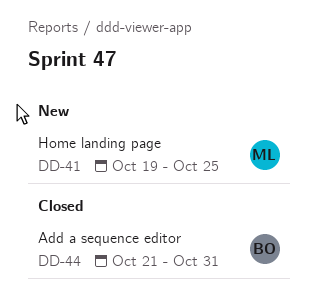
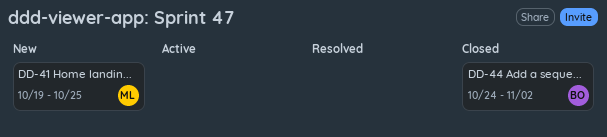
DD-44, start: Oct 21 -> Oct 24
DD-44, due: Oct 31 -> Nov 2

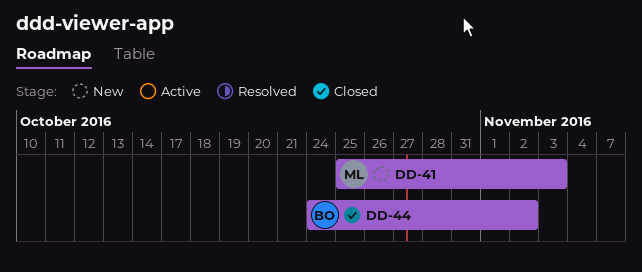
DD-41, start: Oct 19 -> Oct 25
DD-41, due: Oct 25 -> Nov 3

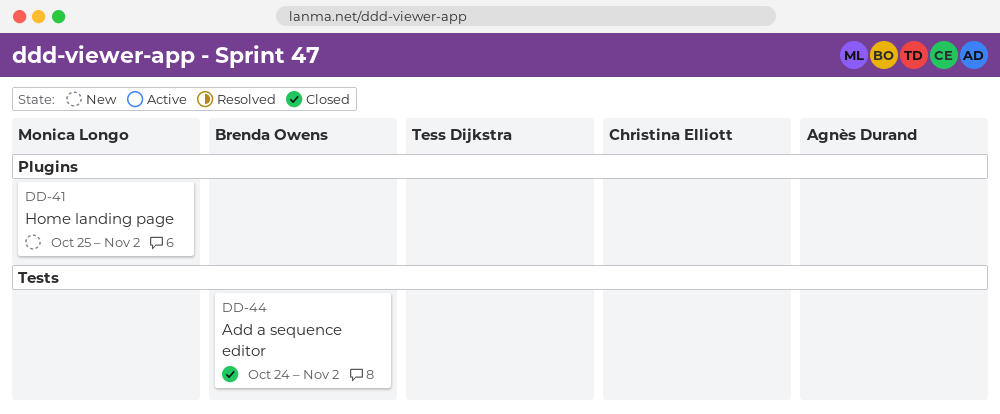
DD-41, due: Nov 3 -> Nov 2

